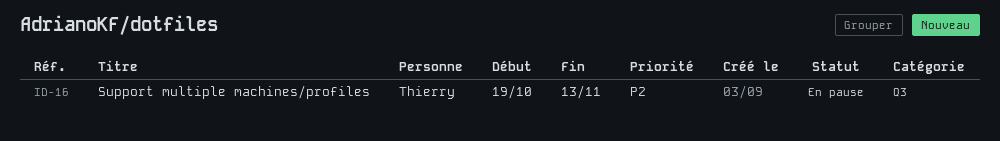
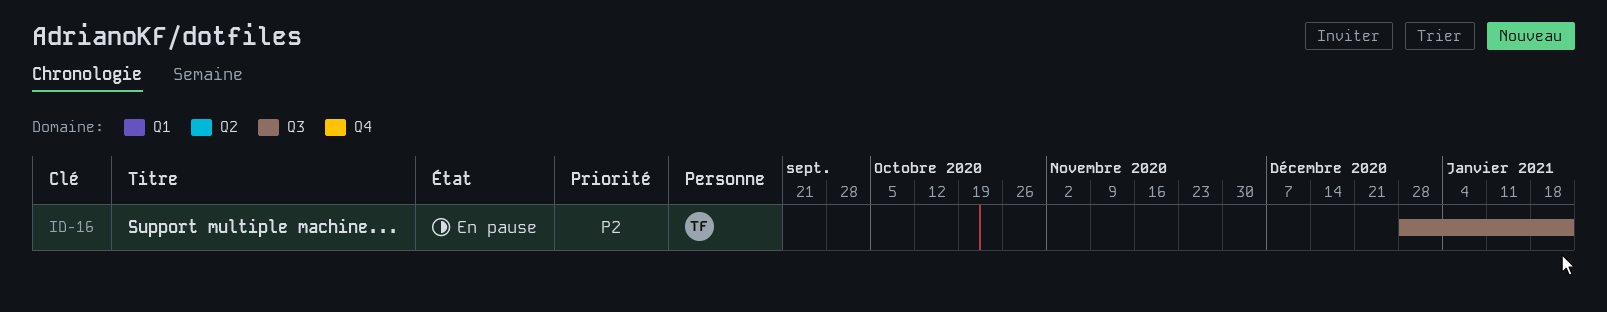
ID-16, start: Oct 19 -> Dec 28
ID-16, due: Nov 13 -> Jan 22

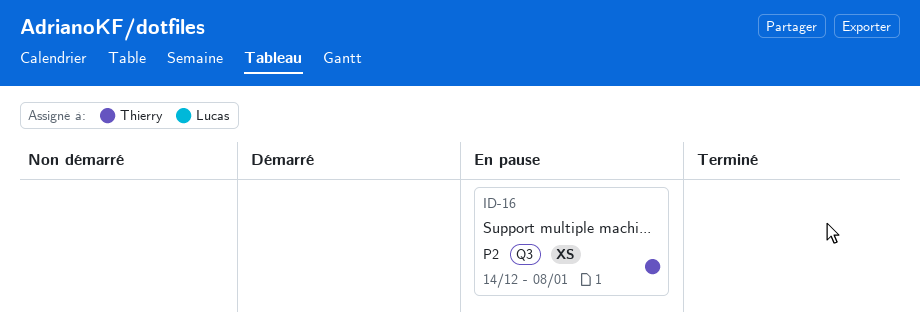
ID-16, start: Dec 28 -> Dec 14
ID-16, due: Jan 22 -> Jan 8

